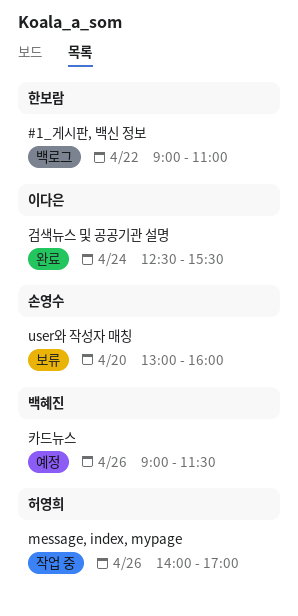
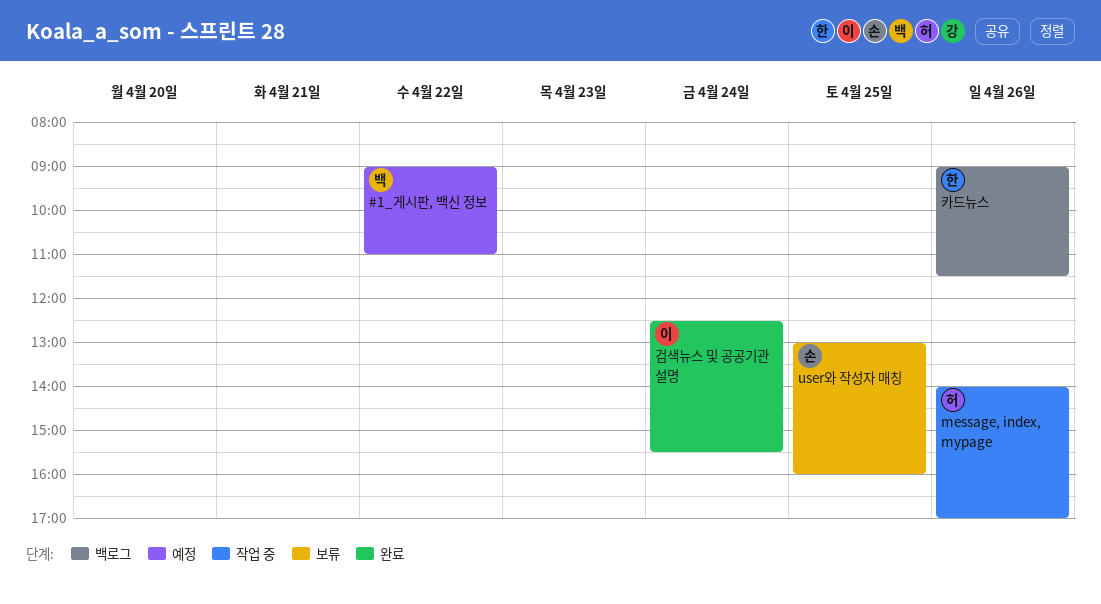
#1_게시판, 백신 정보, status: 백로그 -> 예정
#1_게시판, 백신 정보, owner: 한보람 -> 백혜진
user와 작성자 매칭, day: Apr 20 -> Apr 25
카드뉴스, status: 예정 -> 백로그
카드뉴스, owner: 백혜진 -> 한보람

